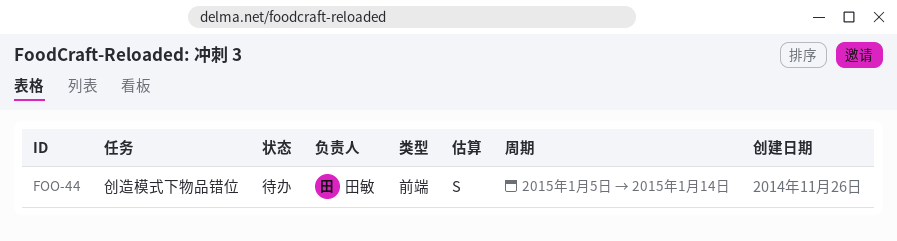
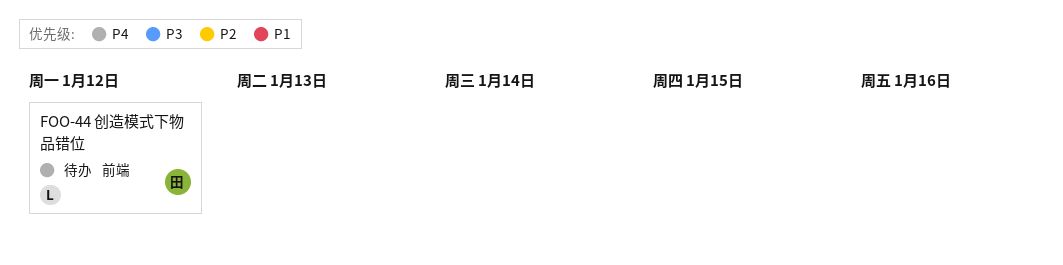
FOO-44, estimate: S -> L
FOO-44, due: Jan 14 -> Jan 12

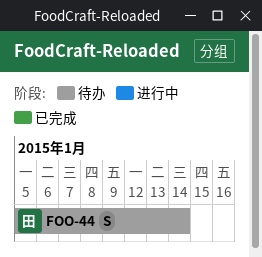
FOO-44, estimate: L -> S
FOO-44, due: Jan 12 -> Jan 14

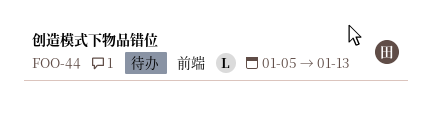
FOO-44, estimate: S -> L
FOO-44, due: Jan 14 -> Jan 13

